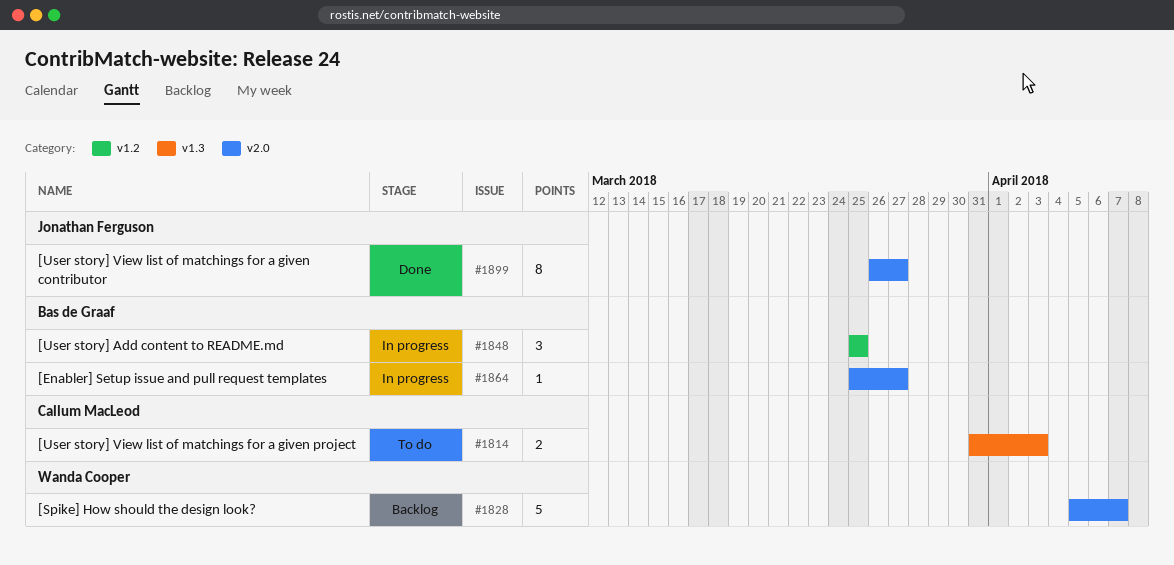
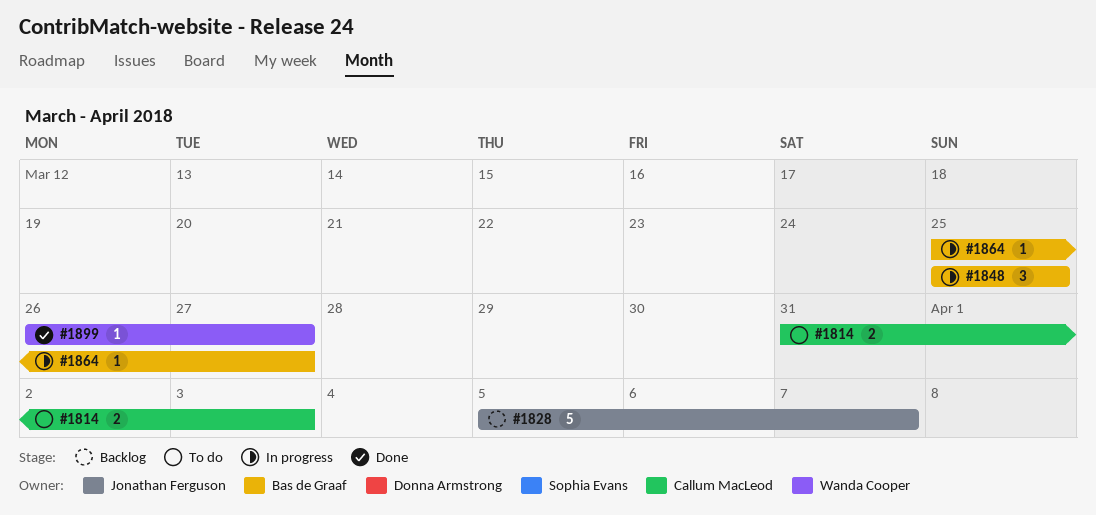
#1828, owner: Wanda Cooper -> Jonathan Ferguson
#1899, owner: Jonathan Ferguson -> Wanda Cooper
#1899, estimate: 8 -> 1

